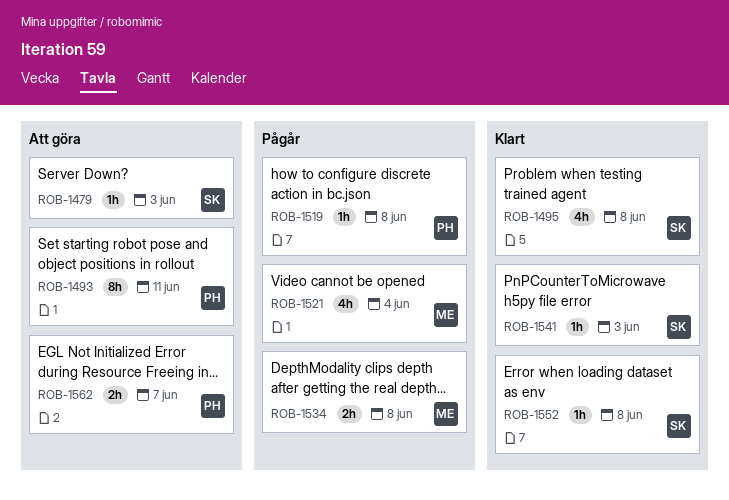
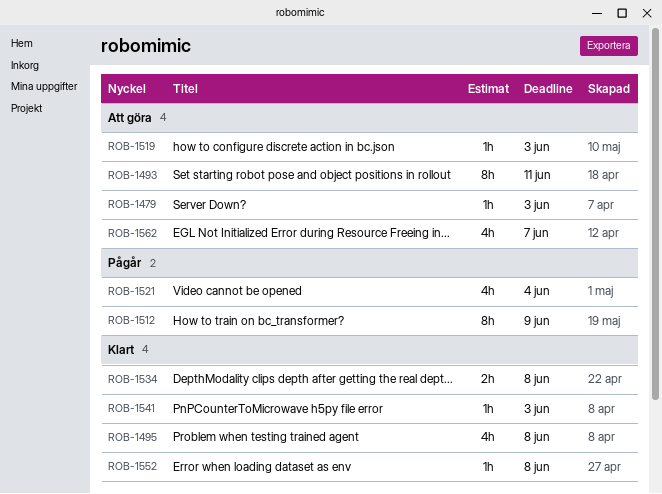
ROB-1512: none -> present
ROB-1519, status: Pågår -> Att göra
ROB-1519, due: Jun 8 -> Jun 3
ROB-1534, status: Pågår -> Klart
ROB-1562, estimate: 2h -> 4h

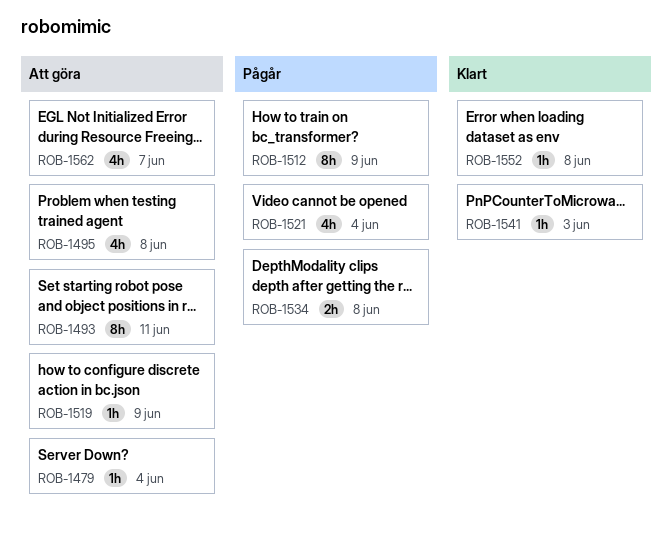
ROB-1479, due: Jun 3 -> Jun 4
ROB-1495, status: Klart -> Att göra
ROB-1519, due: Jun 3 -> Jun 9
ROB-1534, status: Klart -> Pågår

